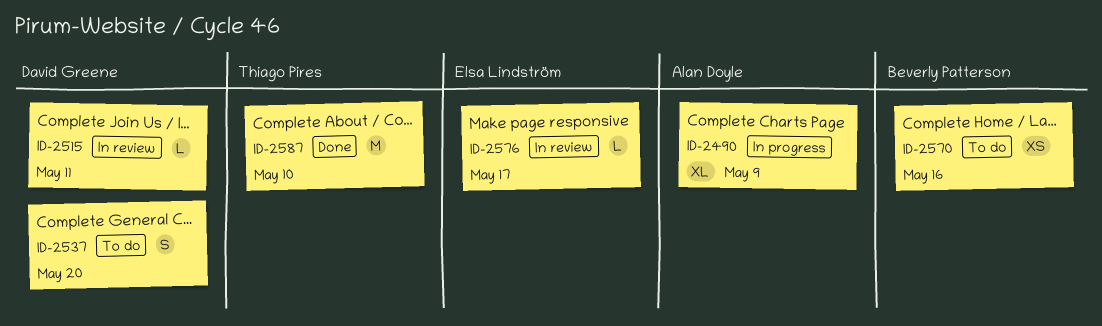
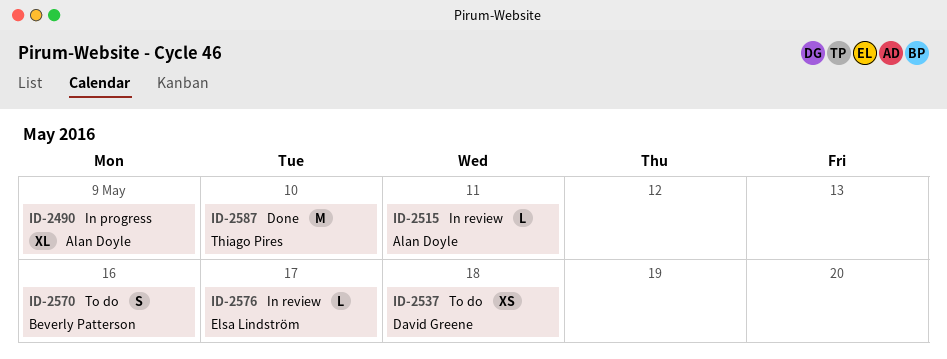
ID-2515, owner: David Greene -> Alan Doyle
ID-2537, estimate: S -> XS
ID-2537, due: May 20 -> May 18
ID-2570, estimate: XS -> S

